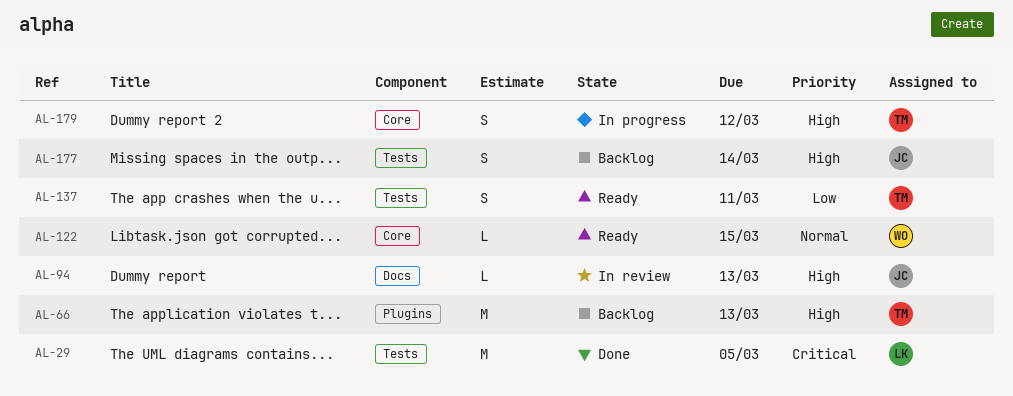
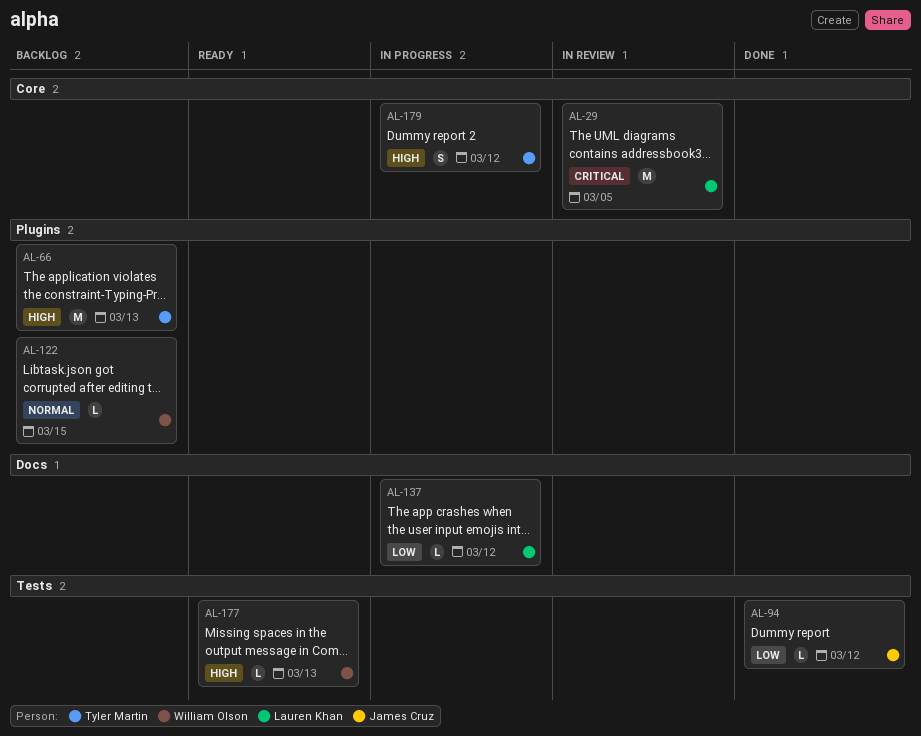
AL-29, status: Done -> In review
AL-29, label: Tests -> Core
AL-94, status: In review -> Done
AL-94, priority: High -> Low
AL-94, label: Docs -> Tests
AL-94, due: Mar 13 -> Mar 12
AL-122, status: Ready -> Backlog
AL-122, label: Core -> Plugins
AL-137, status: Ready -> In progress
AL-137, owner: Tyler Martin -> Lauren Khan
AL-137, label: Tests -> Docs
AL-137, estimate: S -> L
AL-137, due: Mar 11 -> Mar 12
AL-177, status: Backlog -> Ready
AL-177, owner: James Cruz -> William Olson
AL-177, estimate: S -> L
AL-177, due: Mar 14 -> Mar 13

